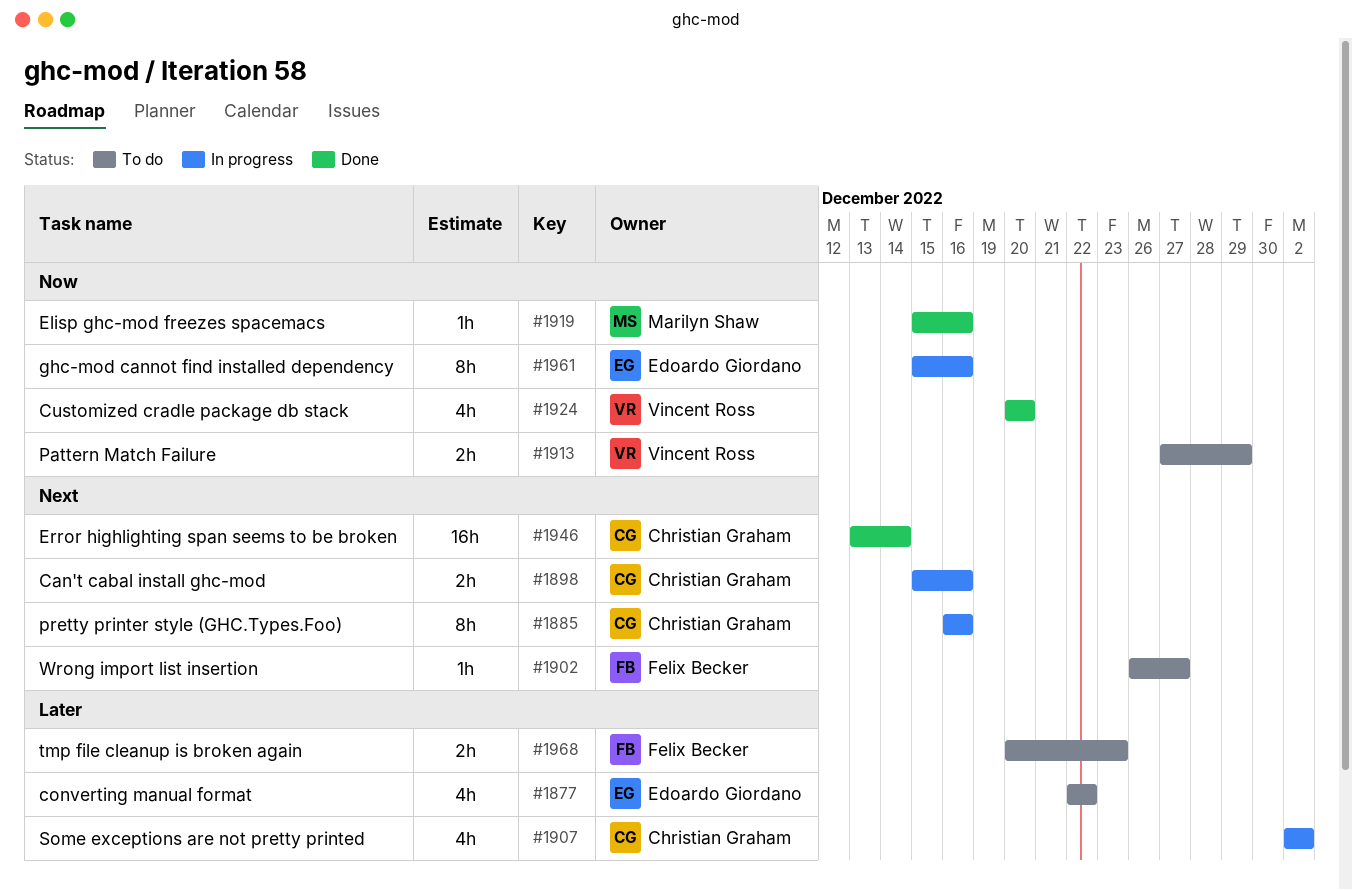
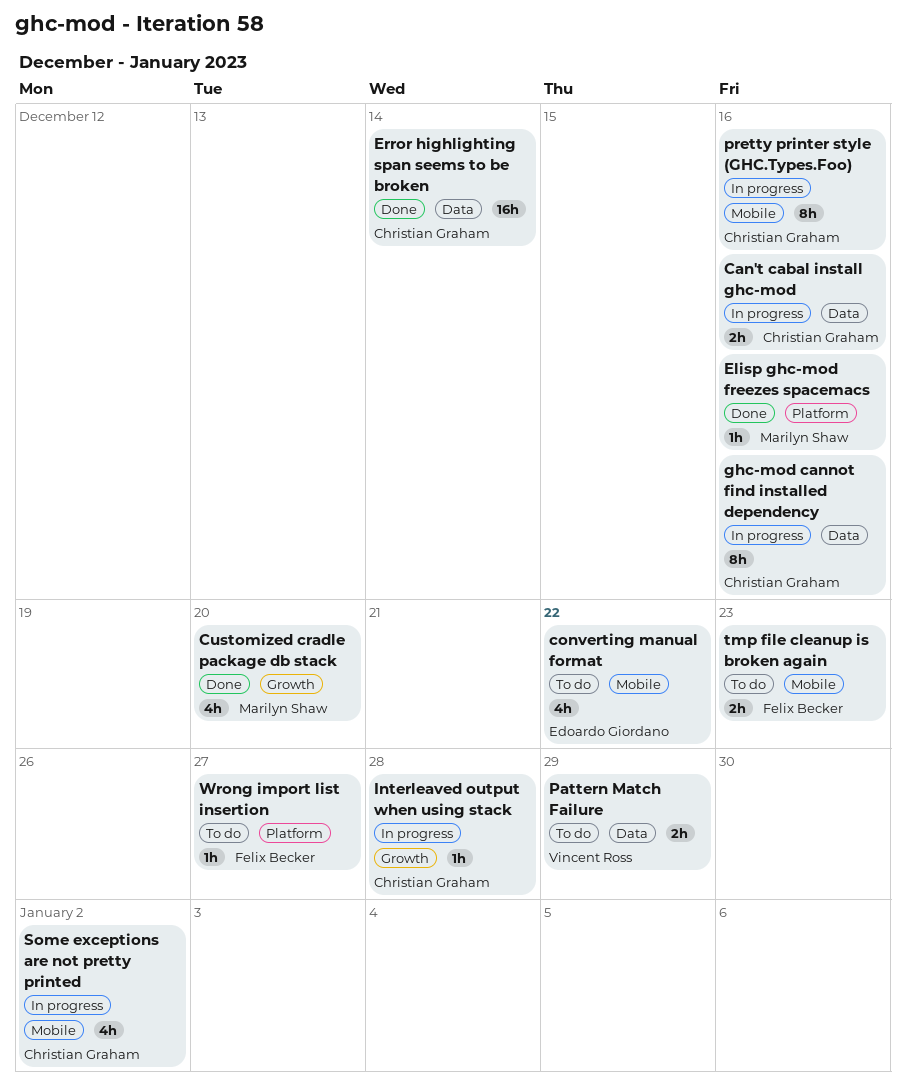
Customized cradle package db stack, owner: Vincent Ross -> Marilyn Shaw
ghc-mod cannot find installed dependency, owner: Edoardo Giordano -> Christian Graham
Interleaved output when using stack: none -> present

